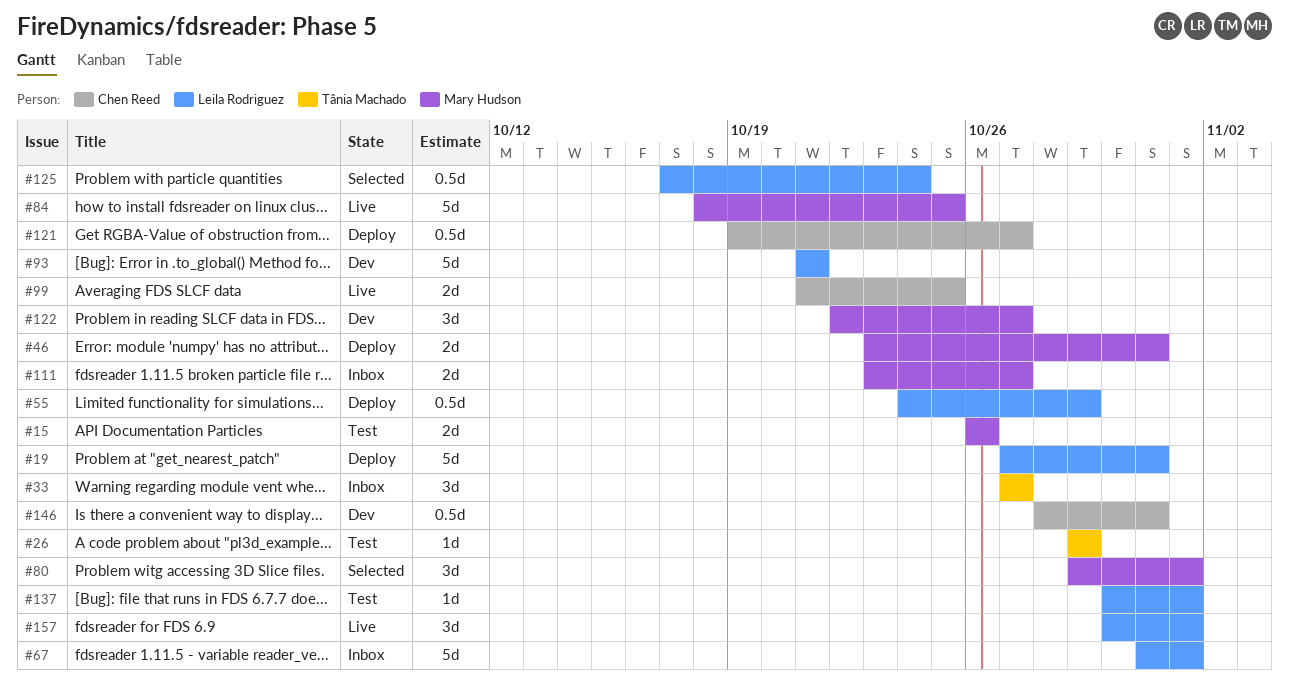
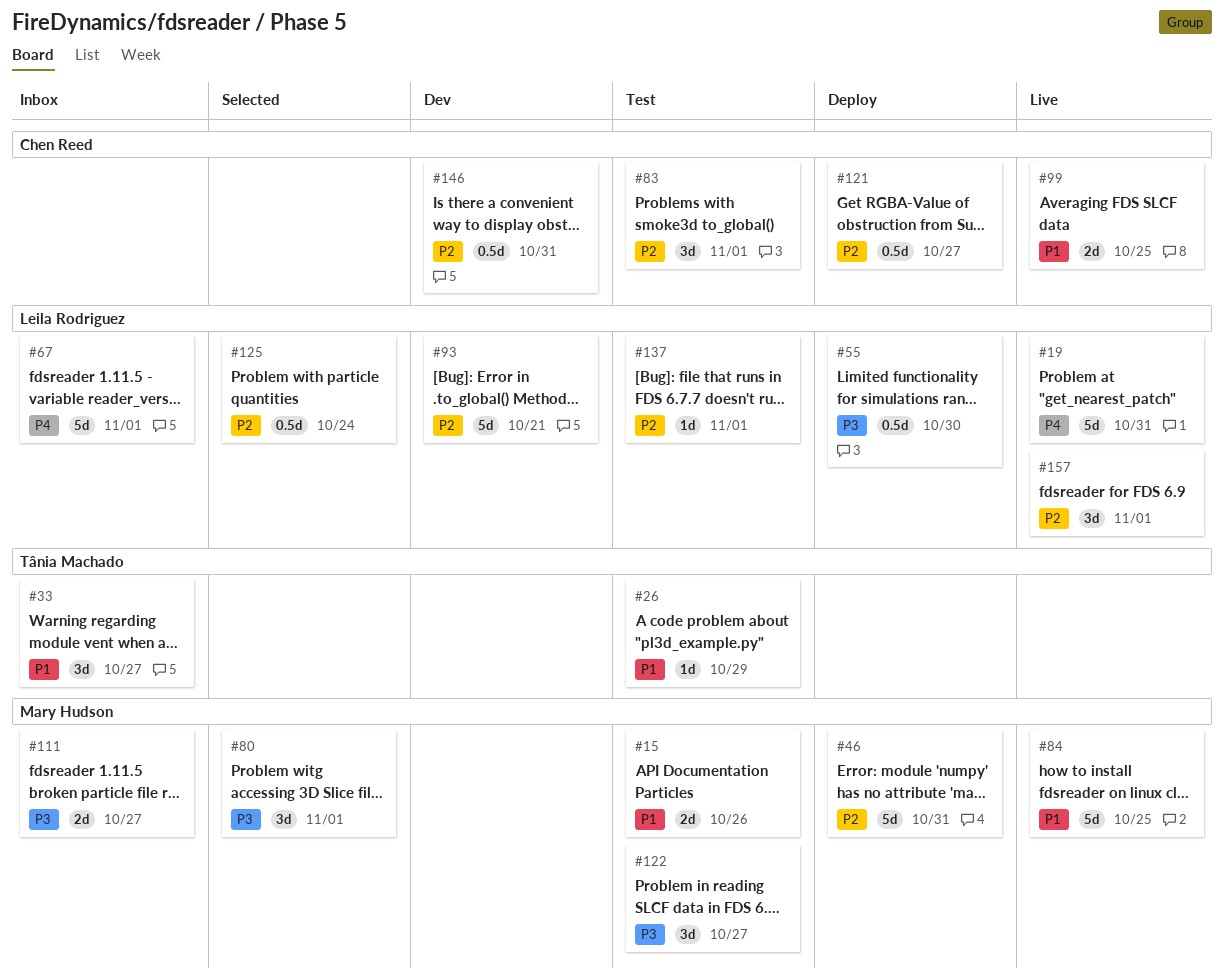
#19, status: Deploy -> Live
#46, estimate: 2d -> 5d
#55, due: Oct 29 -> Oct 30
#83: none -> present
#122, status: Dev -> Test

